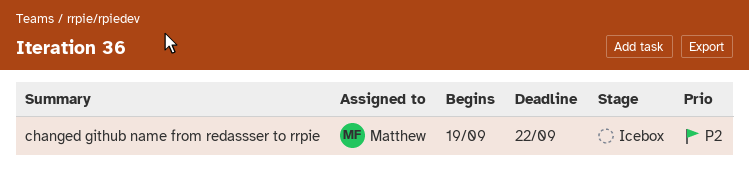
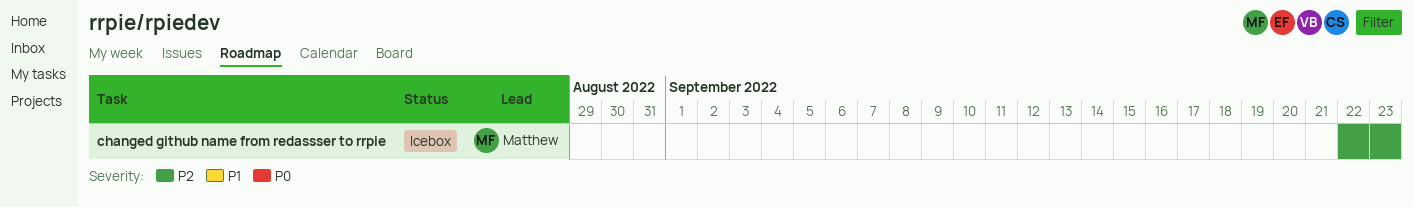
changed github name from redassser to rrpie, start: Sep 19 -> Sep 22
changed github name from redassser to rrpie, due: Sep 22 -> Sep 23

